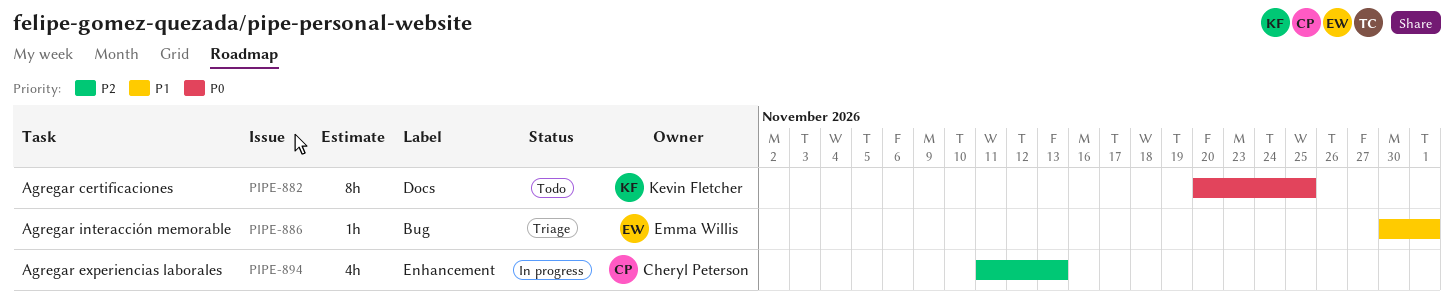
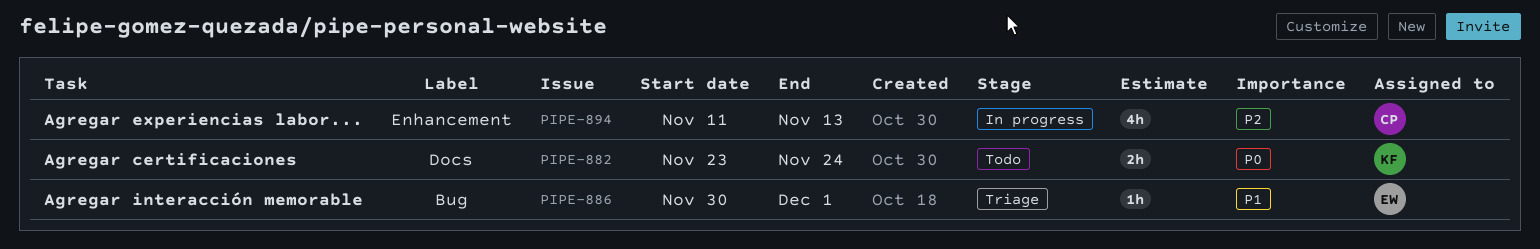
PIPE-882, estimate: 8h -> 2h
PIPE-882, start: Nov 20 -> Nov 23
PIPE-882, due: Nov 25 -> Nov 24

